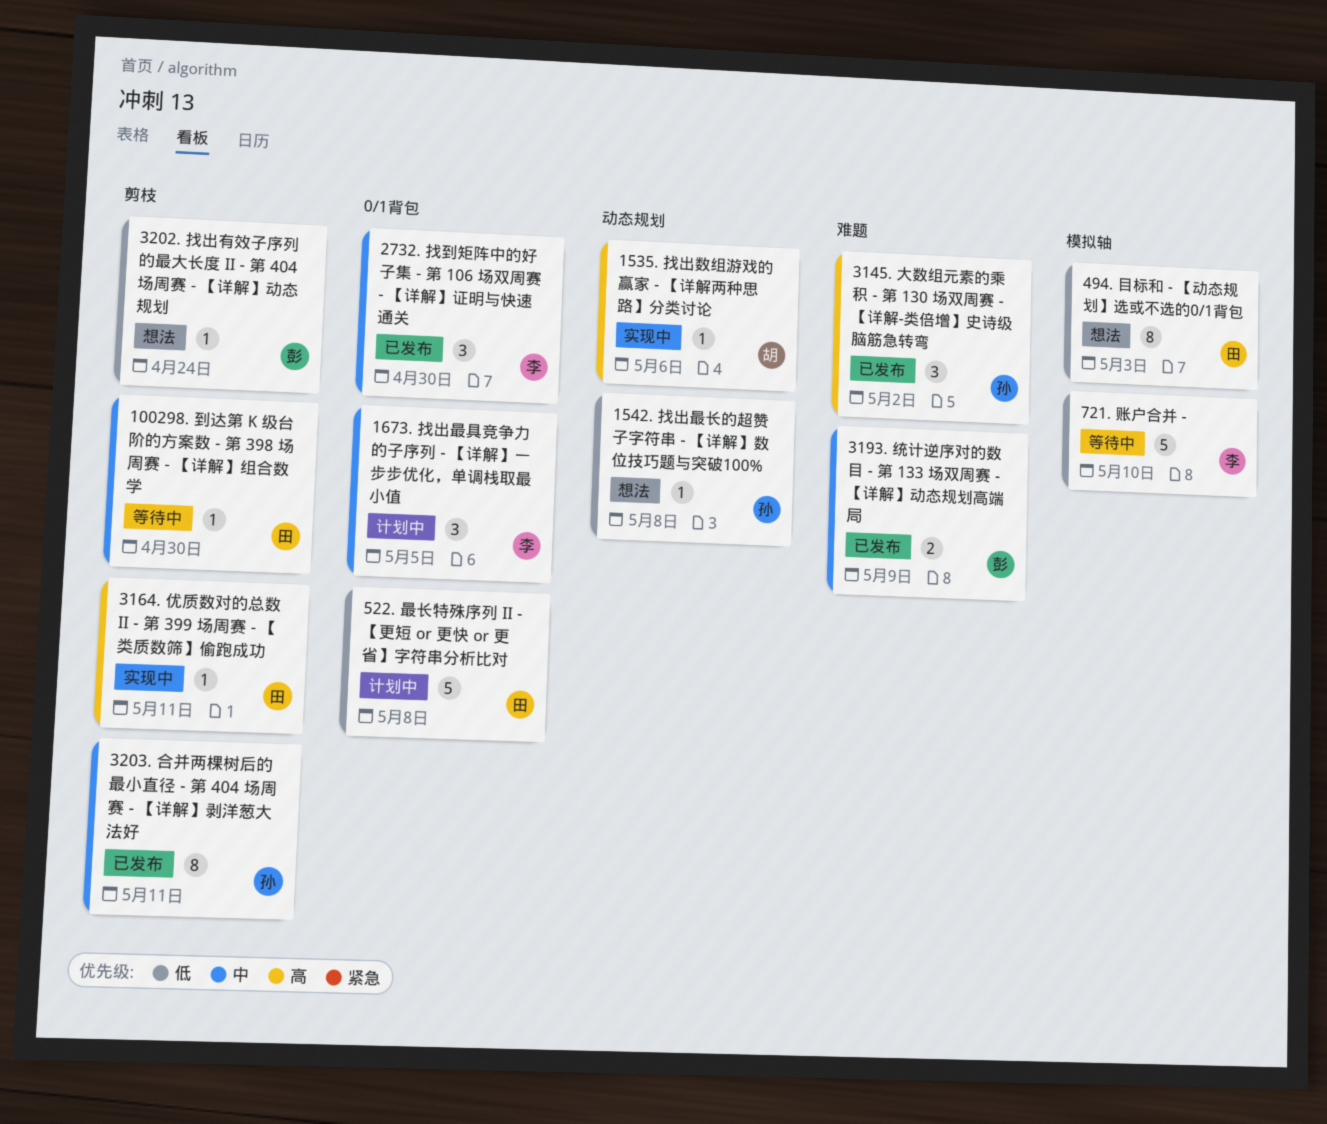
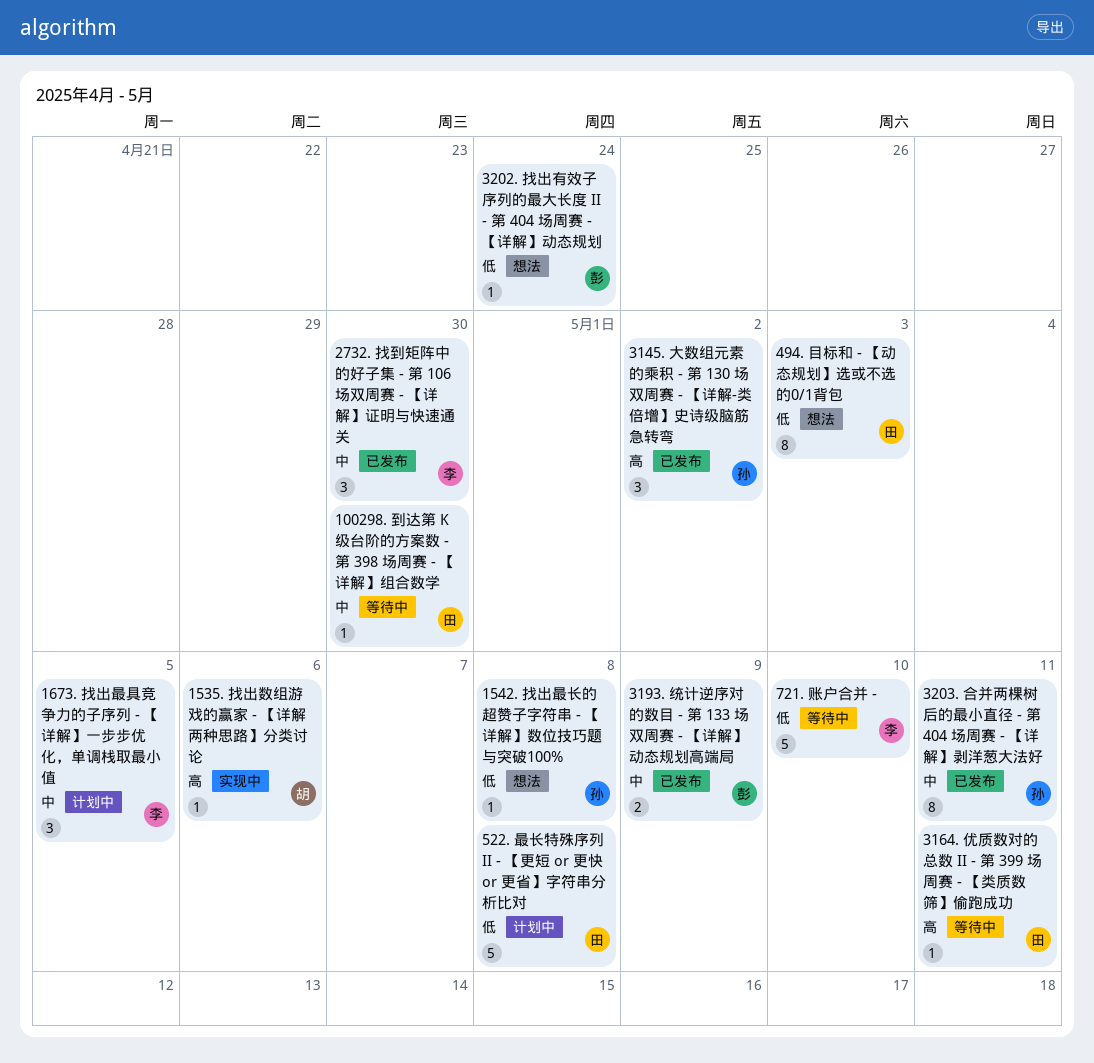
3164. 优质数对的总数 II - 第 399 场周赛 - 【类质数筛】偷跑成功, status: 实现中 -> 等待中

